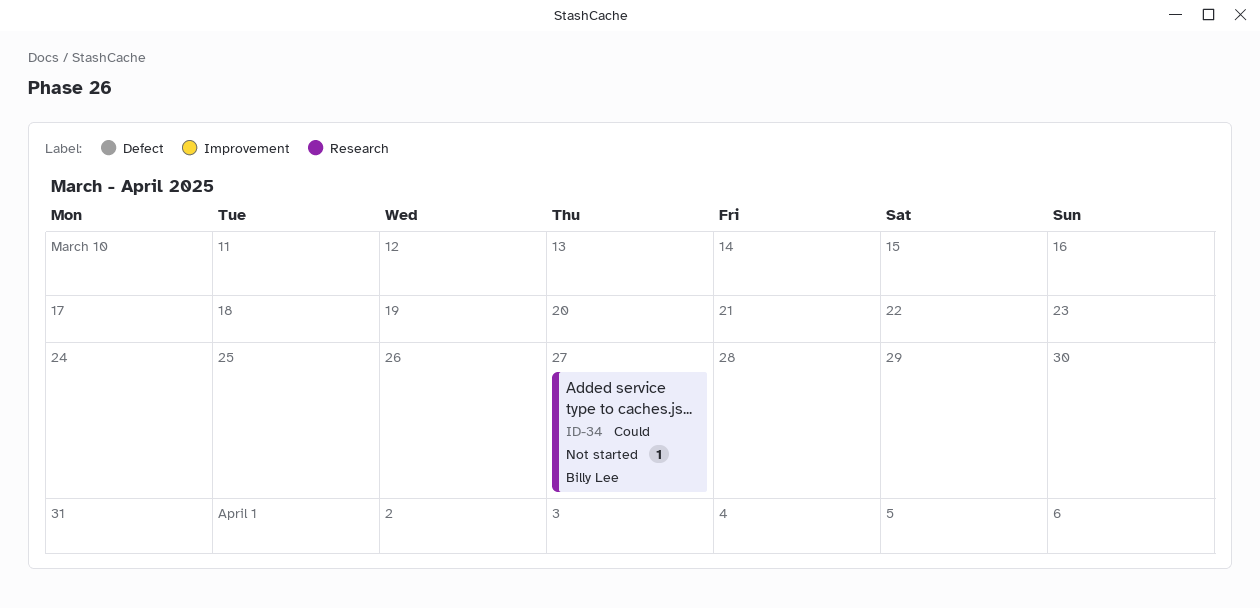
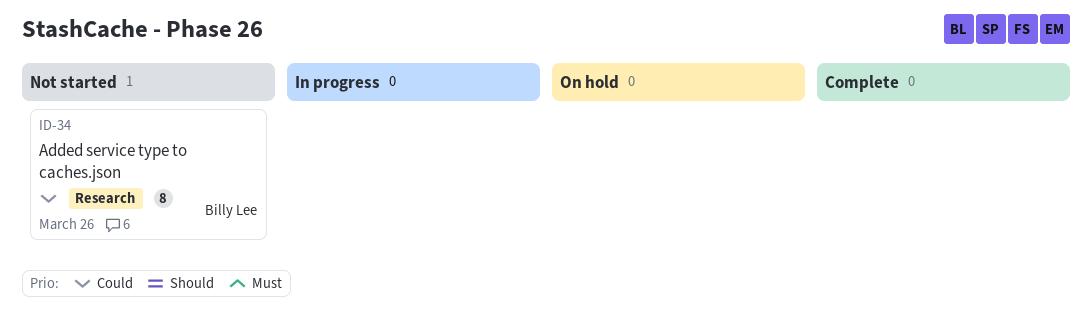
ID-34, estimate: 1 -> 8
ID-34, due: Mar 27 -> Mar 26

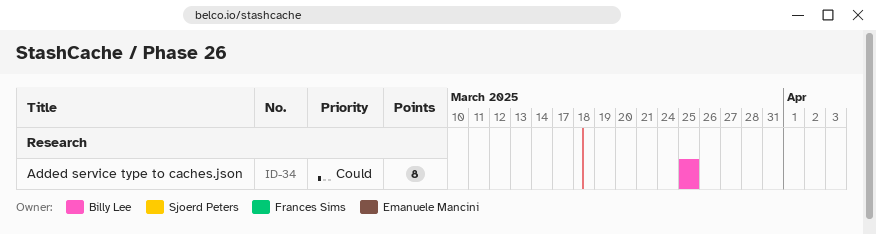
ID-34, due: Mar 26 -> Mar 25

